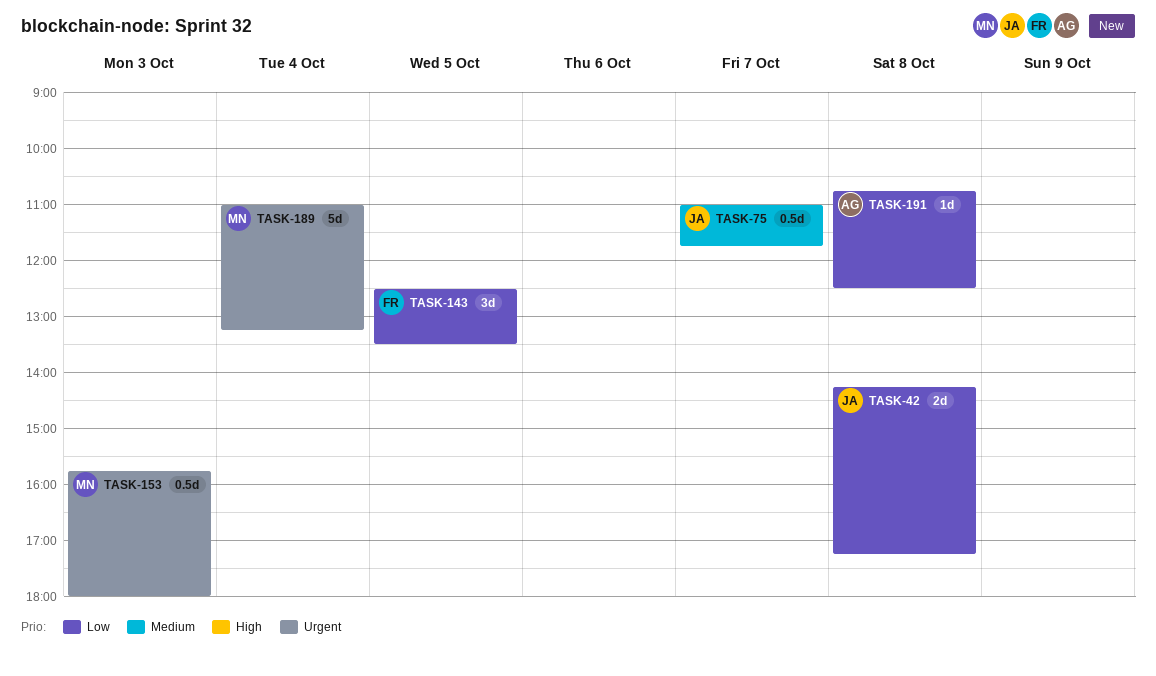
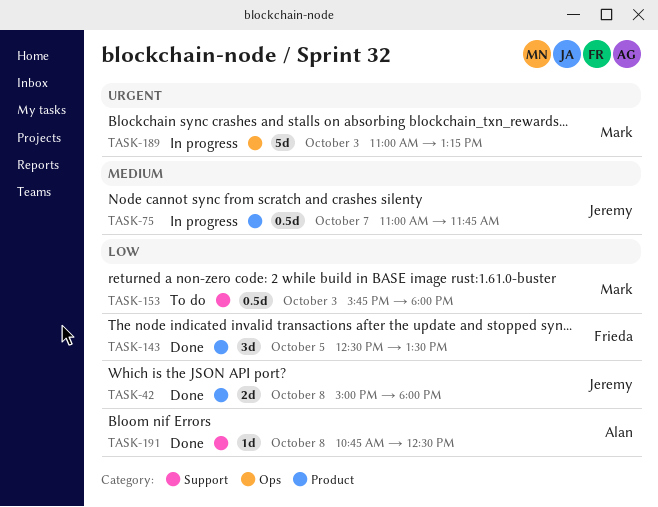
TASK-42, begins: 14:15 -> 15:00
TASK-42, ends: 17:15 -> 18:00
TASK-153, priority: Urgent -> Low
TASK-189, day: Oct 4 -> Oct 3

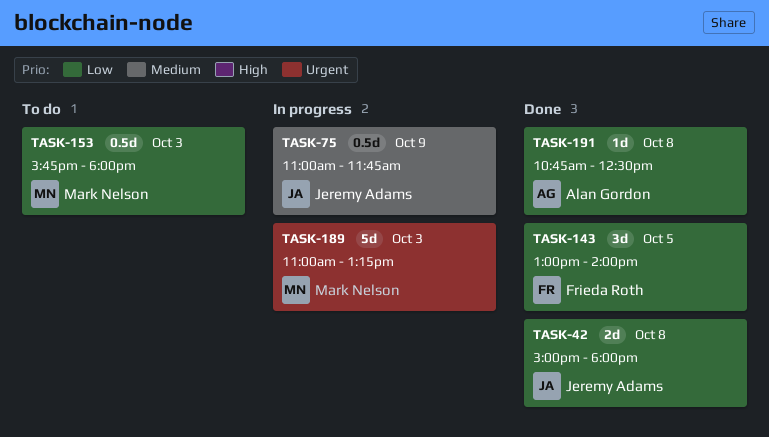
TASK-75, day: Oct 7 -> Oct 9
TASK-143, begins: 12:30 -> 13:00
TASK-143, ends: 13:30 -> 14:00

